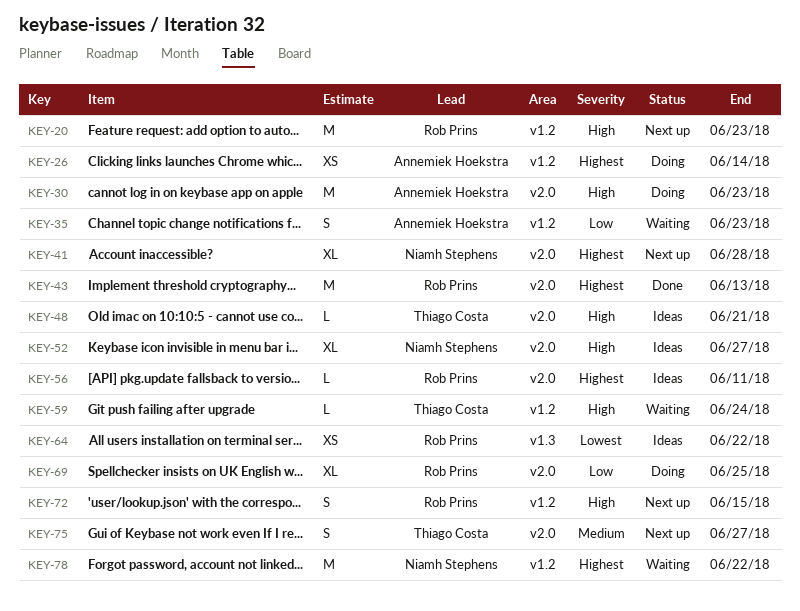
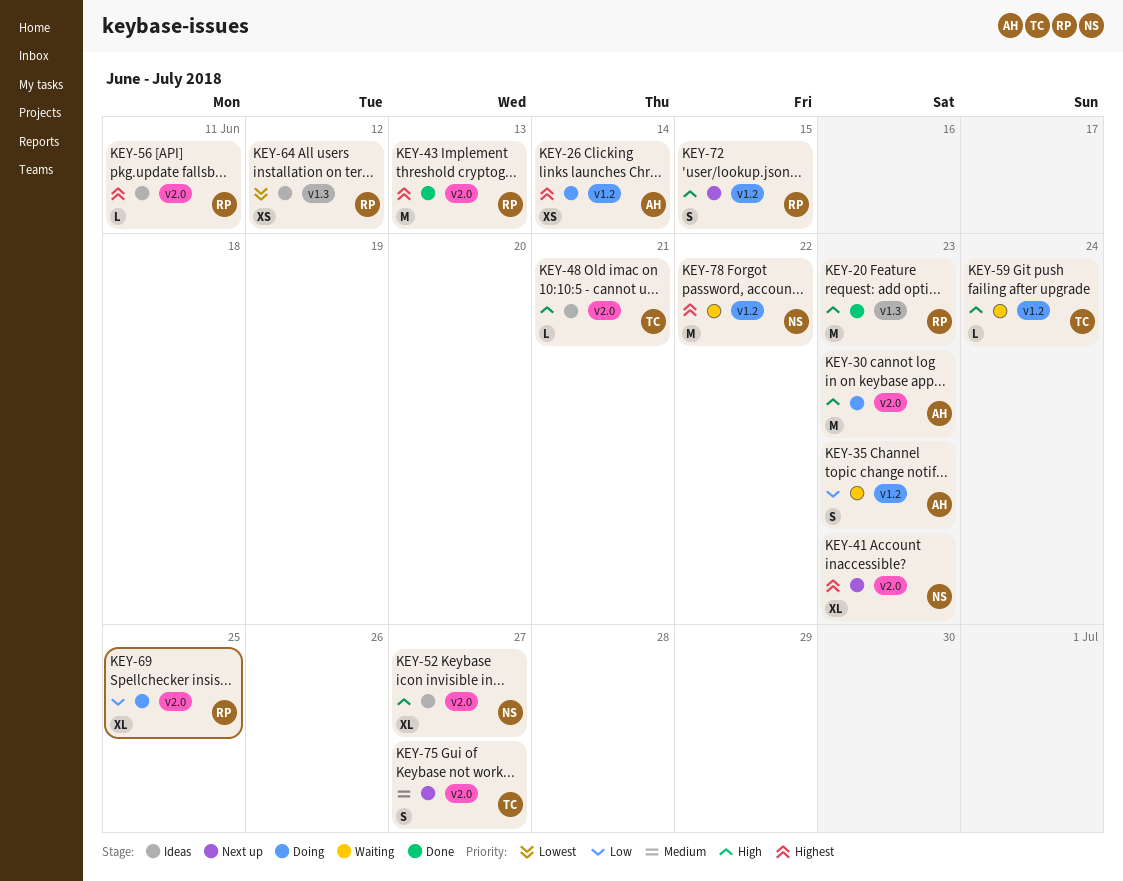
KEY-20, status: Next up -> Done
KEY-20, label: v1.2 -> v1.3
KEY-41, due: Jun 28 -> Jun 23
KEY-64, due: Jun 22 -> Jun 12

